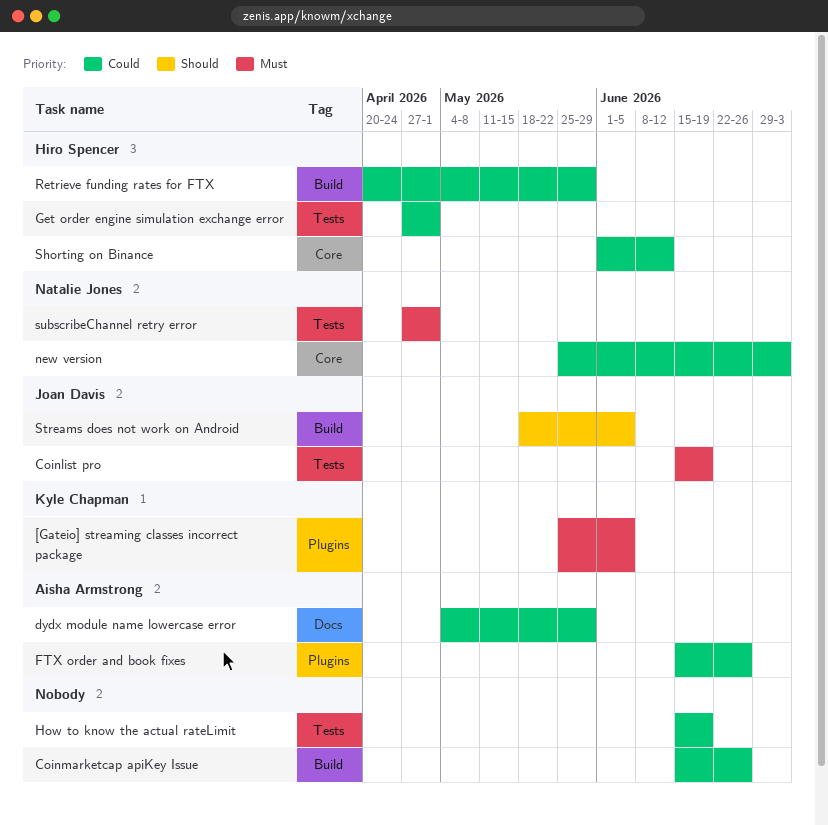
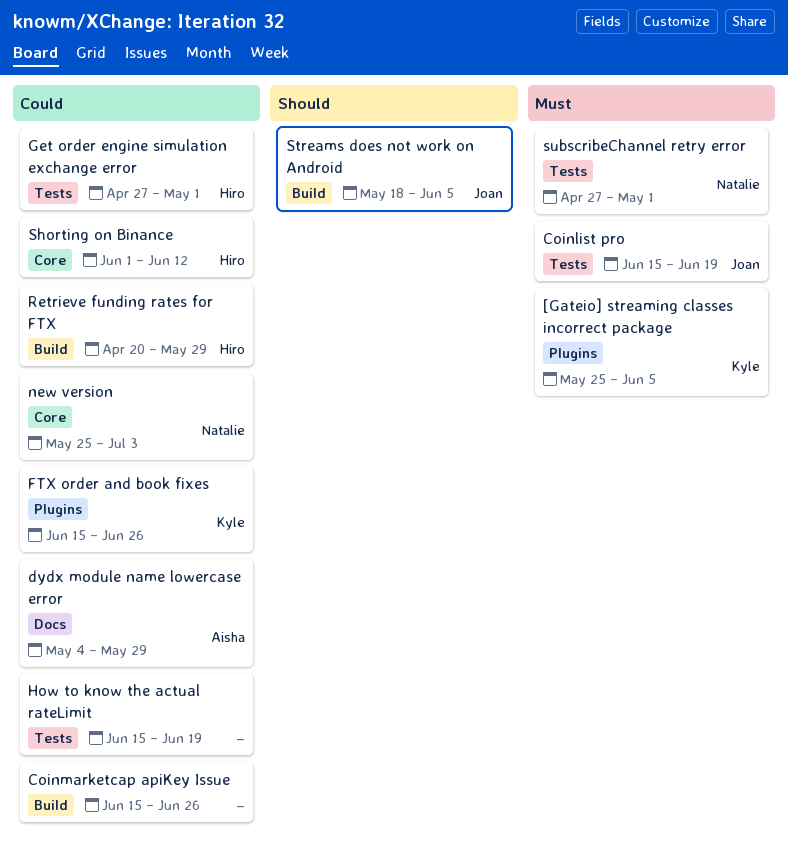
FTX order and book fixes, owner: Aisha Armstrong -> Kyle Chapman

